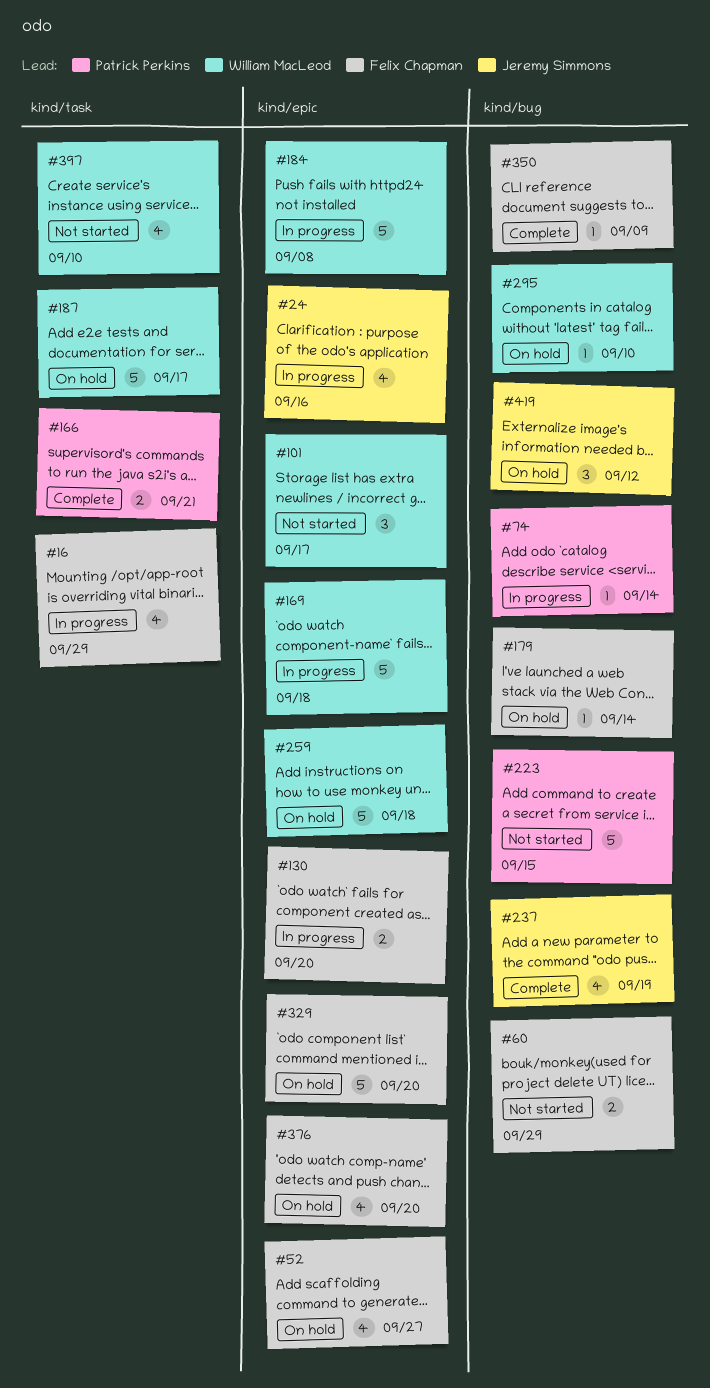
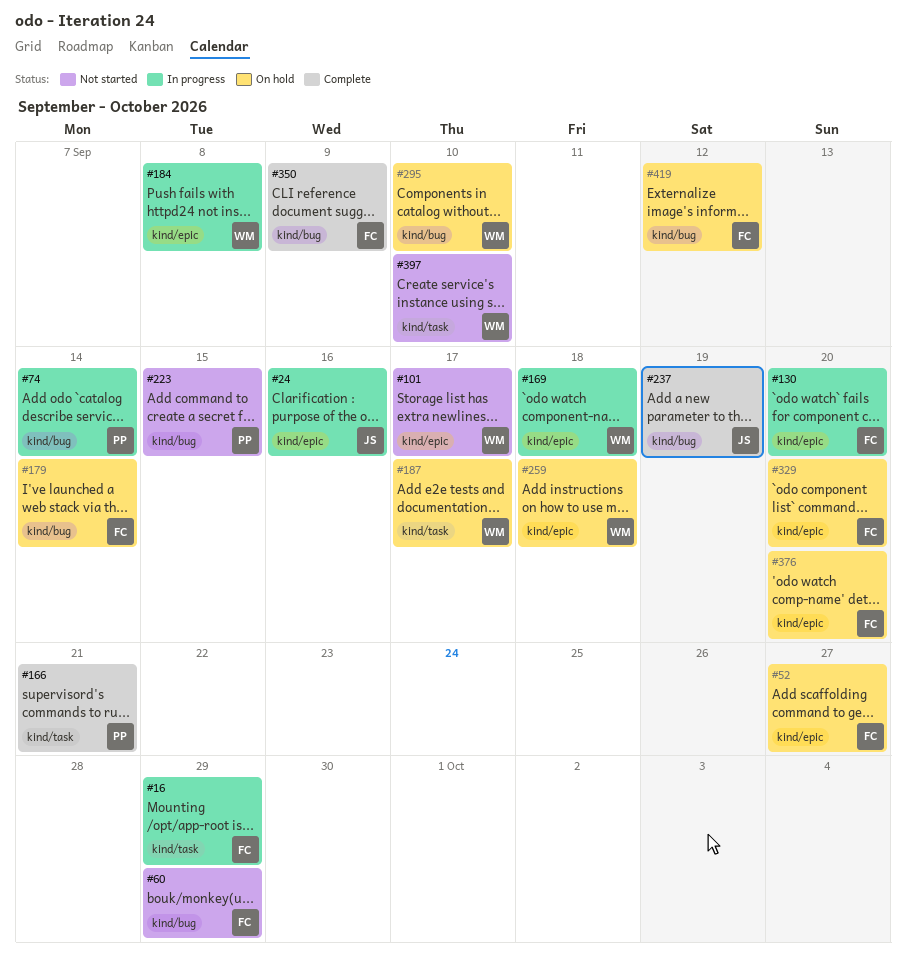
#419, owner: Jeremy Simmons -> Felix Chapman

